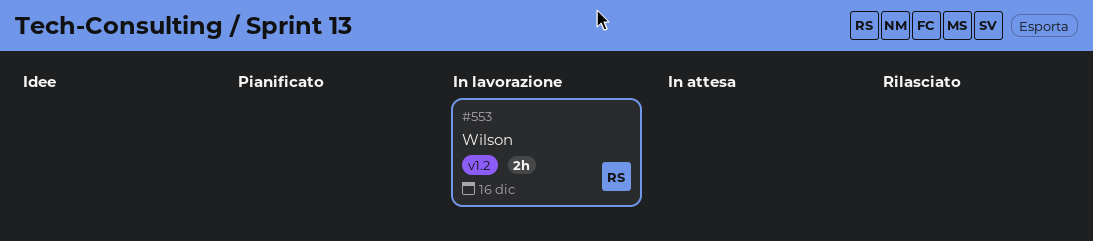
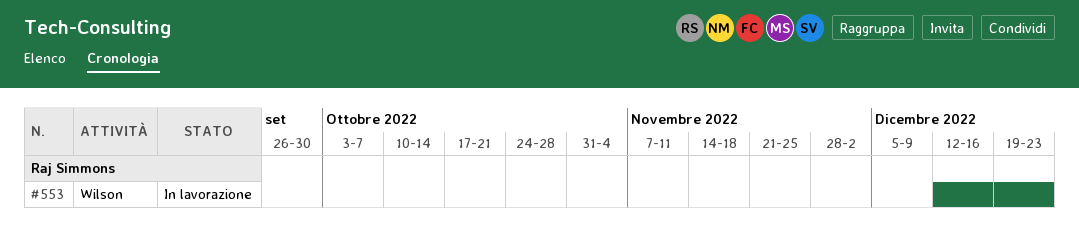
#553, due: Dec 16 -> Dec 23

